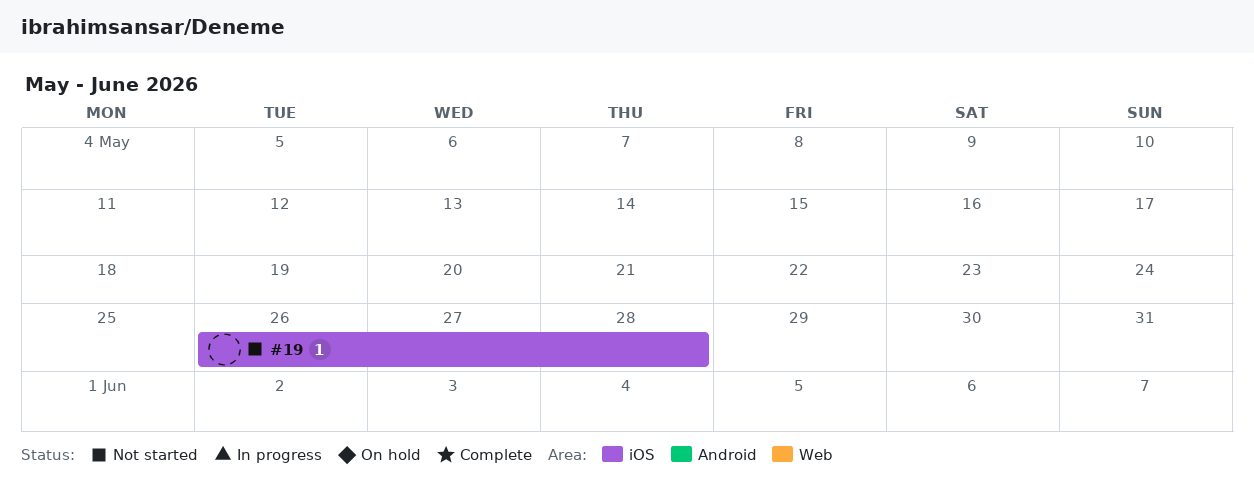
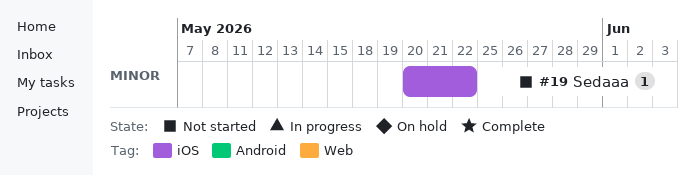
#19, start: May 26 -> May 20
#19, due: May 28 -> May 22

